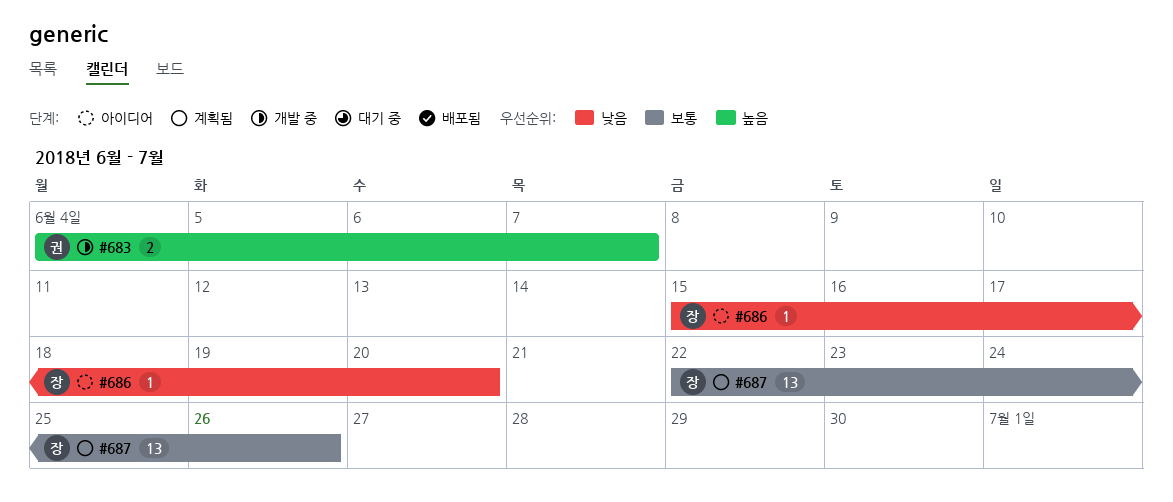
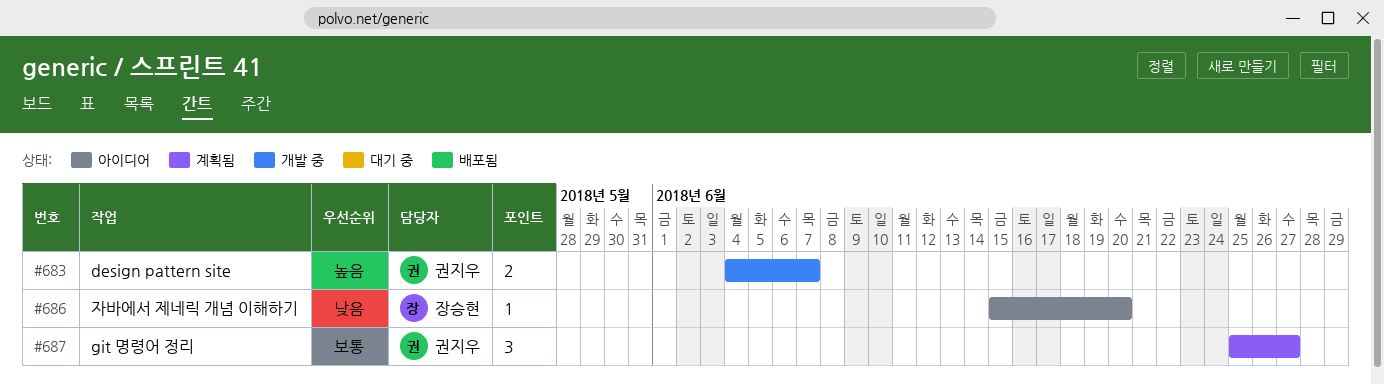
#687, owner: 장승현 -> 권지우
#687, estimate: 13 -> 3
#687, start: Jun 22 -> Jun 25
#687, due: Jun 26 -> Jun 27

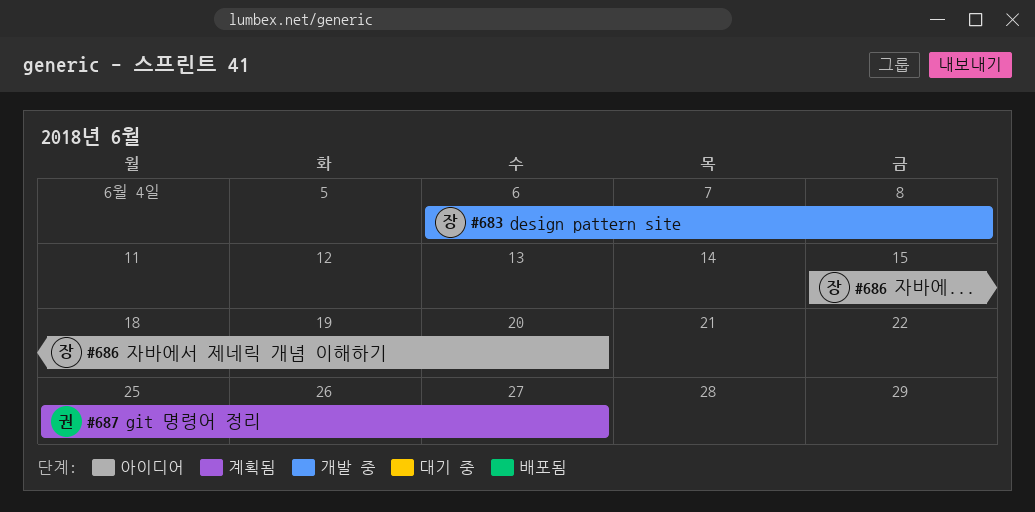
#683, owner: 권지우 -> 장승현
#683, start: Jun 4 -> Jun 6
#683, due: Jun 7 -> Jun 8

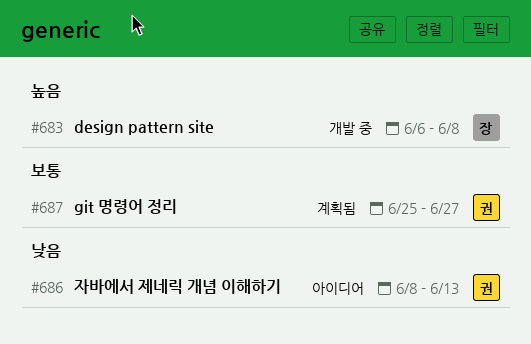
#686, owner: 장 -> 권
#686, start: Jun 15 -> Jun 8
#686, due: Jun 20 -> Jun 13

